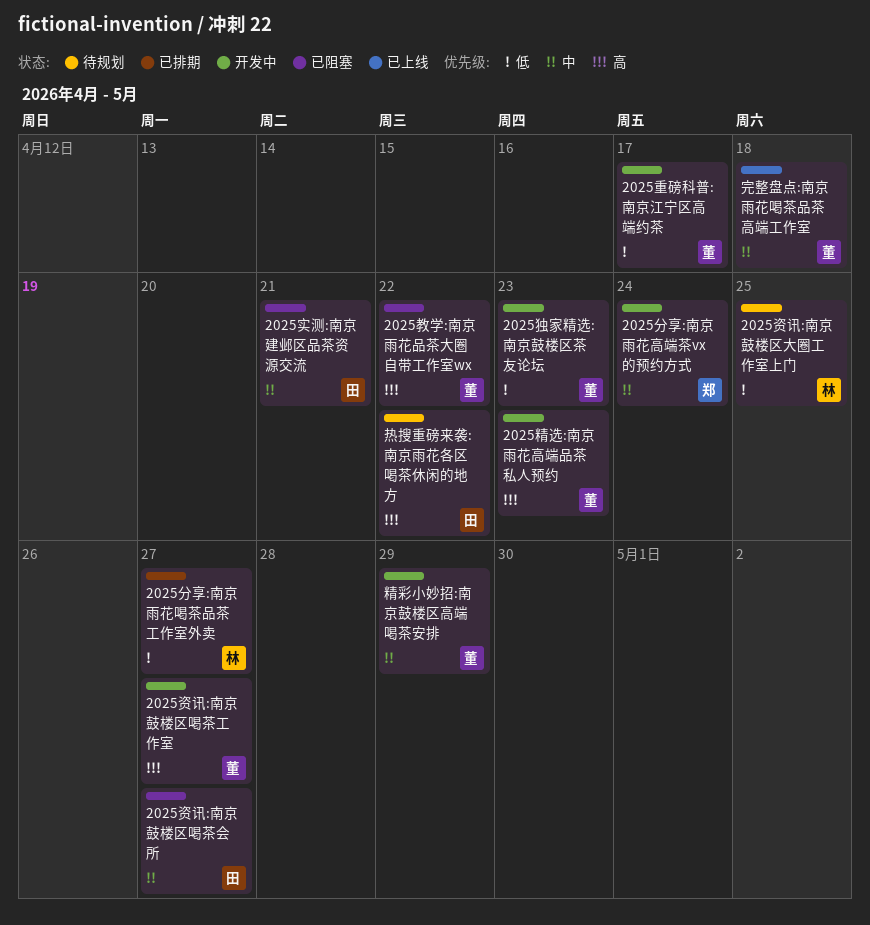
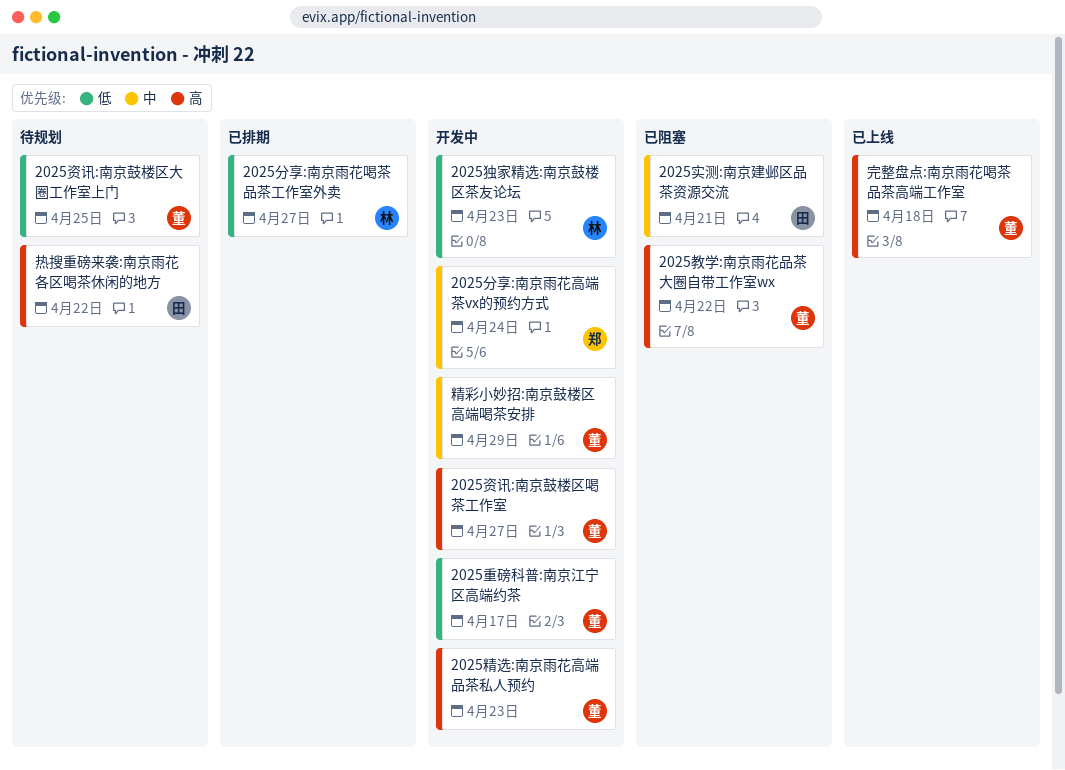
2025独家精选:南京鼓楼区茶友论坛, owner: 董 -> 林
2025资讯:南京鼓楼区喝茶会所: present -> none
2025资讯:南京鼓楼区大圈工作室上门, owner: 林 -> 董
完整盘点:南京雨花喝茶品茶高端工作室, priority: 中 -> 高

